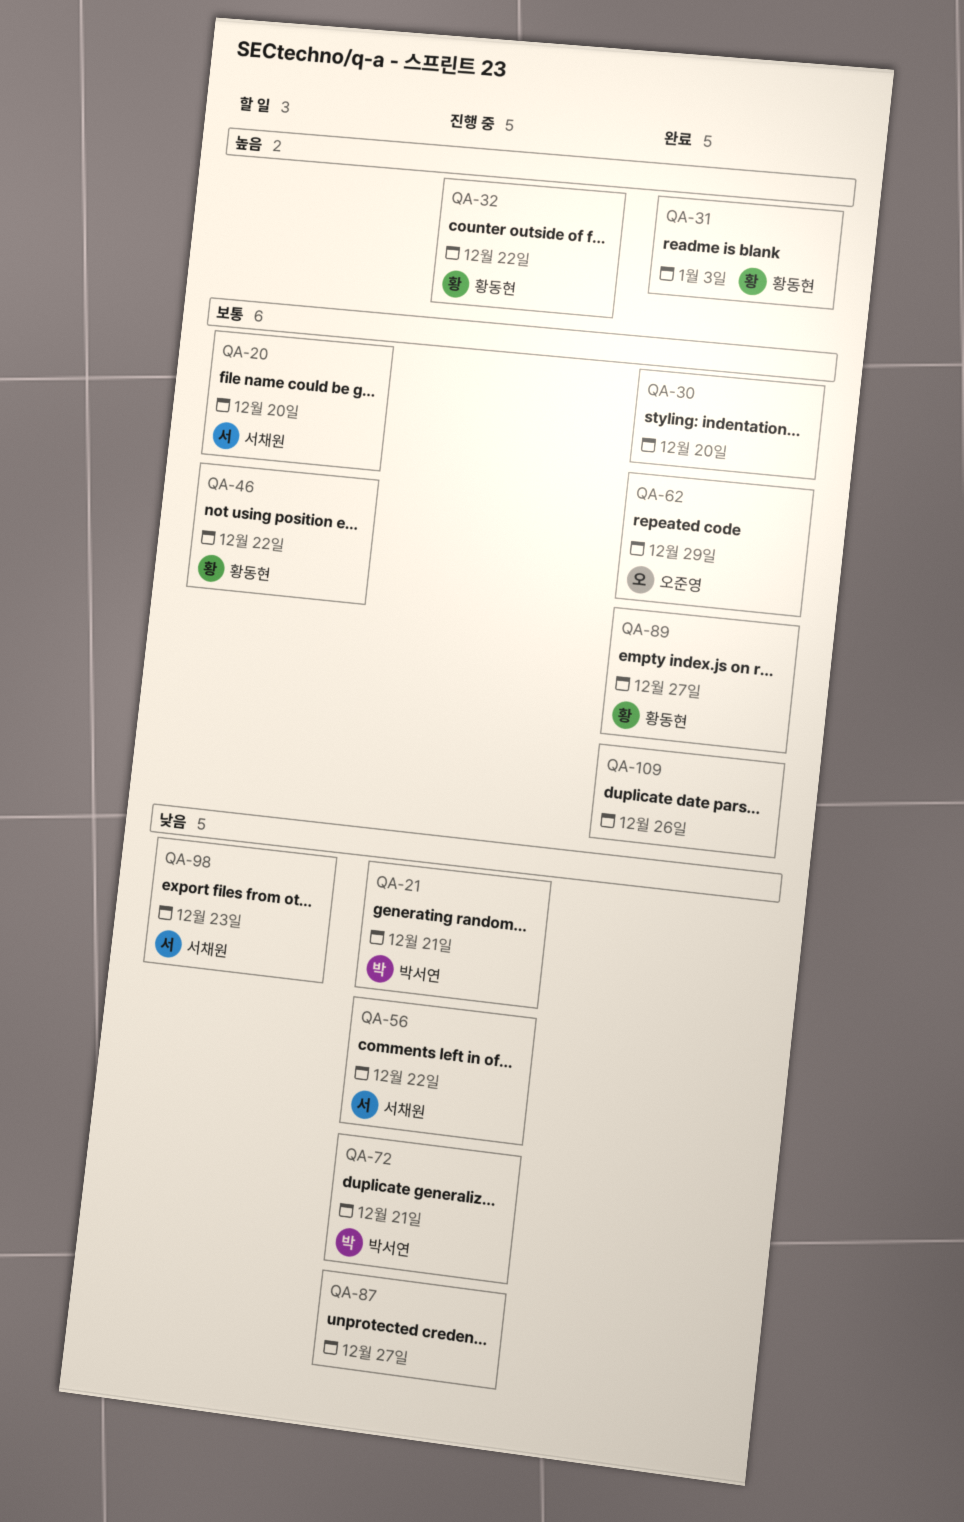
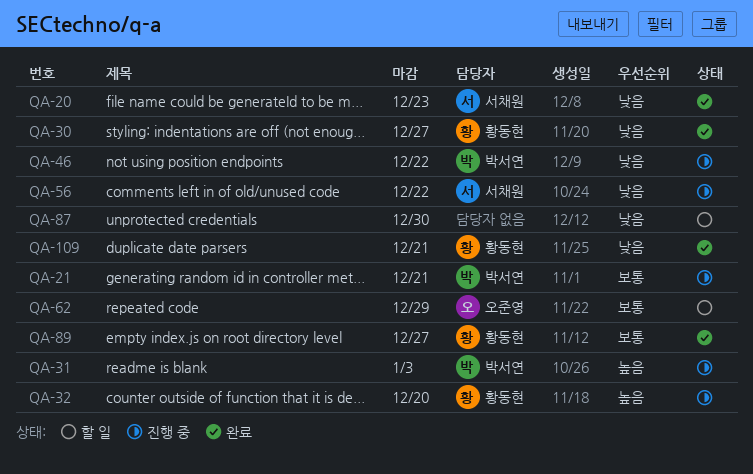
QA-20, status: 할 일 -> 완료
QA-20, priority: 보통 -> 낮음
QA-20, due: Dec 20 -> Dec 23
QA-21, priority: 낮음 -> 보통
QA-30, owner: none -> 황동현
QA-30, priority: 보통 -> 낮음
QA-30, due: Dec 20 -> Dec 27
QA-31, status: 완료 -> 진행 중
QA-31, owner: 황동현 -> 박서연
QA-32, due: Dec 22 -> Dec 20
QA-46, status: 할 일 -> 진행 중
QA-46, owner: 황동현 -> 박서연
QA-46, priority: 보통 -> 낮음
QA-62, status: 완료 -> 할 일
QA-72: present -> none
QA-87, status: 진행 중 -> 할 일
QA-87, due: Dec 27 -> Dec 30
QA-98: present -> none
QA-109, owner: none -> 황동현
QA-109, priority: 보통 -> 낮음
QA-109, due: Dec 26 -> Dec 21

